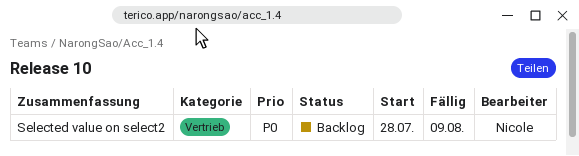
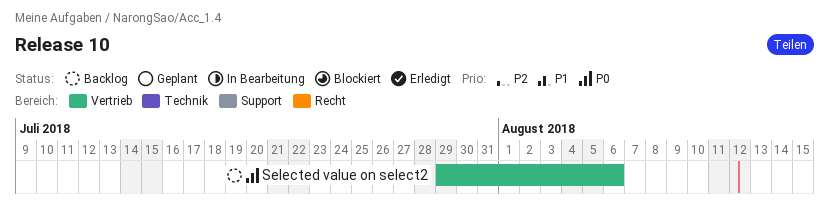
Selected value on select2, start: Jul 28 -> Jul 29
Selected value on select2, due: Aug 9 -> Aug 6

